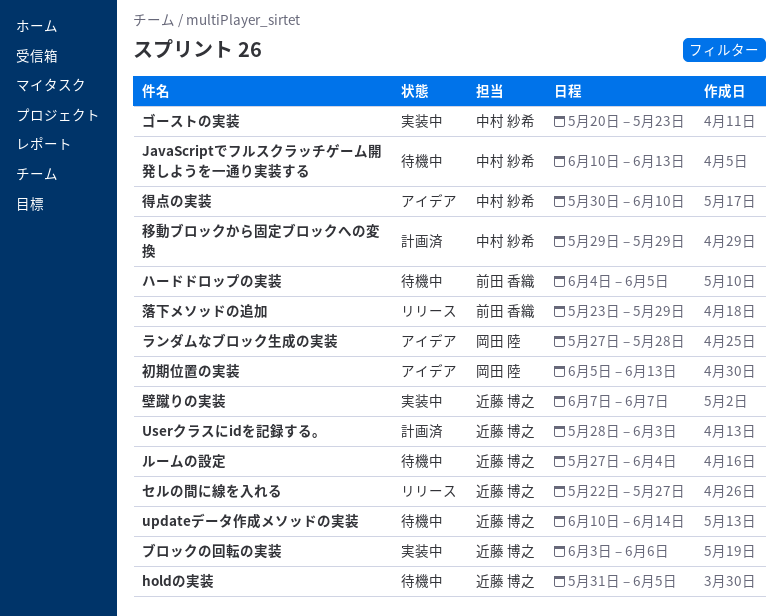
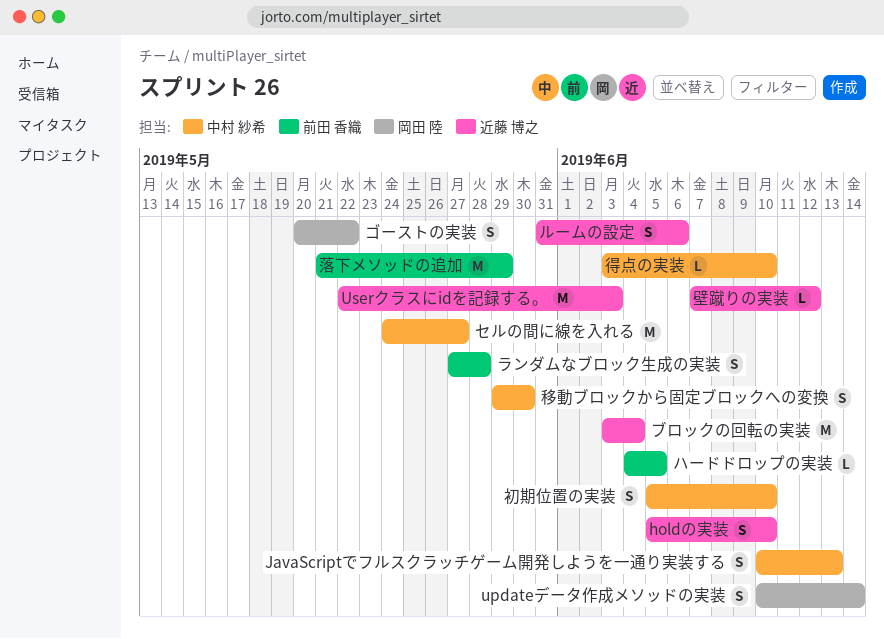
holdの実装, start: May 31 -> Jun 5
holdの実装, due: Jun 5 -> Jun 10
updateデータ作成メソッドの実装, owner: 近藤 博之 -> 岡田 陸
Userクラスにidを記録する。, start: May 28 -> May 22
ゴーストの実装, owner: 中村 紗希 -> 岡田 陸
ゴーストの実装, due: May 23 -> May 22
セルの間に線を入れる, owner: 近藤 博之 -> 中村 紗希
セルの間に線を入れる, start: May 22 -> May 24
ブロックの回転の実装, due: Jun 6 -> Jun 4
ランダムなブロック生成の実装, owner: 岡田 陸 -> 前田 香織
ルームの設定, start: May 27 -> May 31
ルームの設定, due: Jun 4 -> Jun 6
初期位置の実装, owner: 岡田 陸 -> 中村 紗希
初期位置の実装, due: Jun 13 -> Jun 10
壁蹴りの実装, due: Jun 7 -> Jun 12
得点の実装, start: May 30 -> Jun 3
移動ブロックから固定ブロックへの変換, due: May 29 -> May 30
落下メソッドの追加, start: May 23 -> May 21

